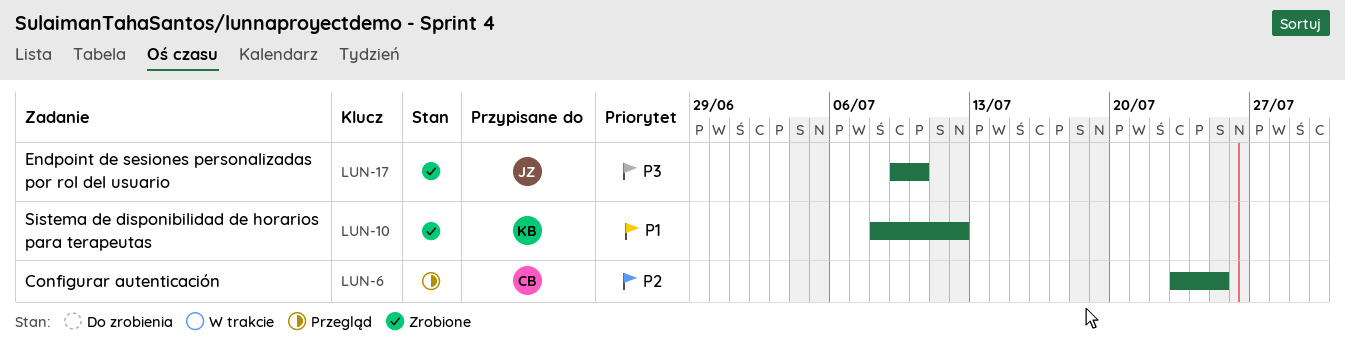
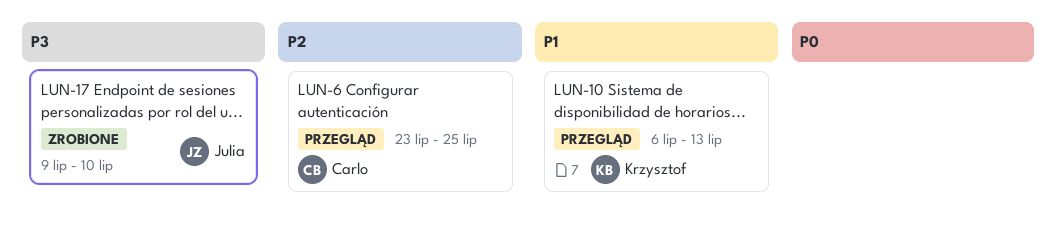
LUN-10, status: Zrobione -> Przegląd
LUN-10, start: Jul 8 -> Jul 6
LUN-10, due: Jul 12 -> Jul 13

